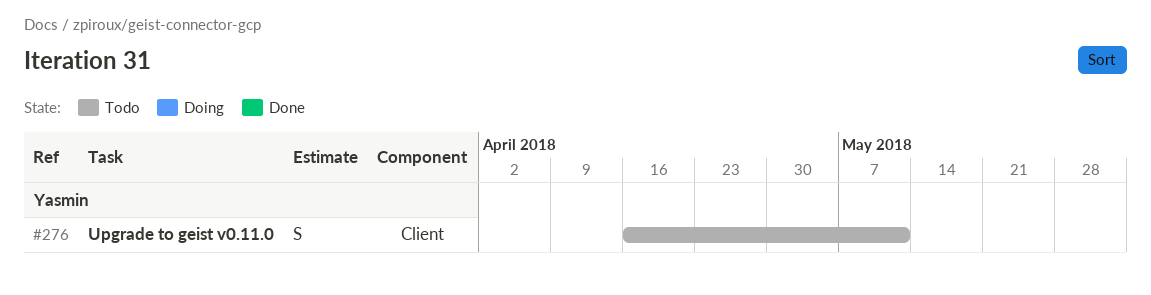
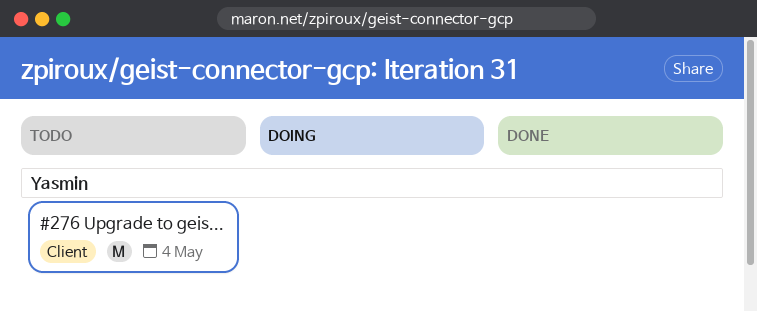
#276, estimate: S -> M
#276, due: May 11 -> May 4

